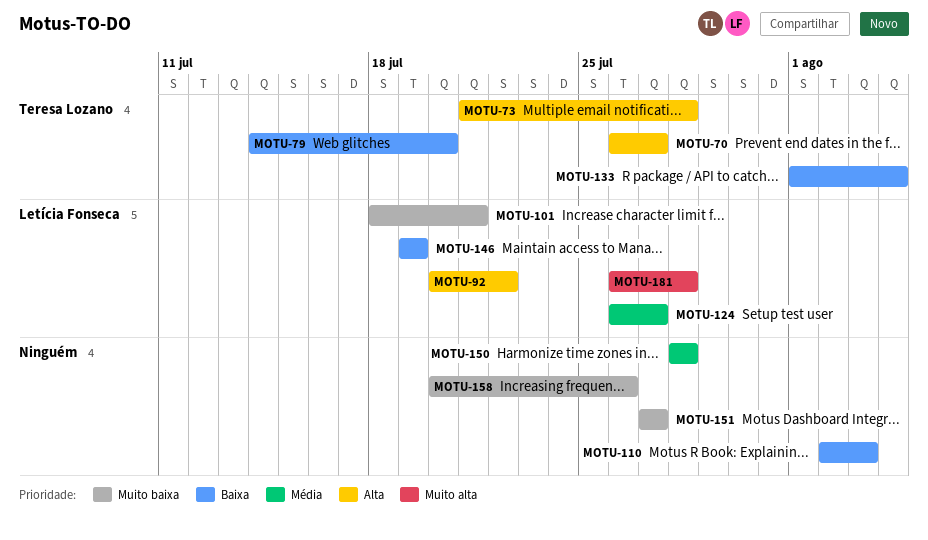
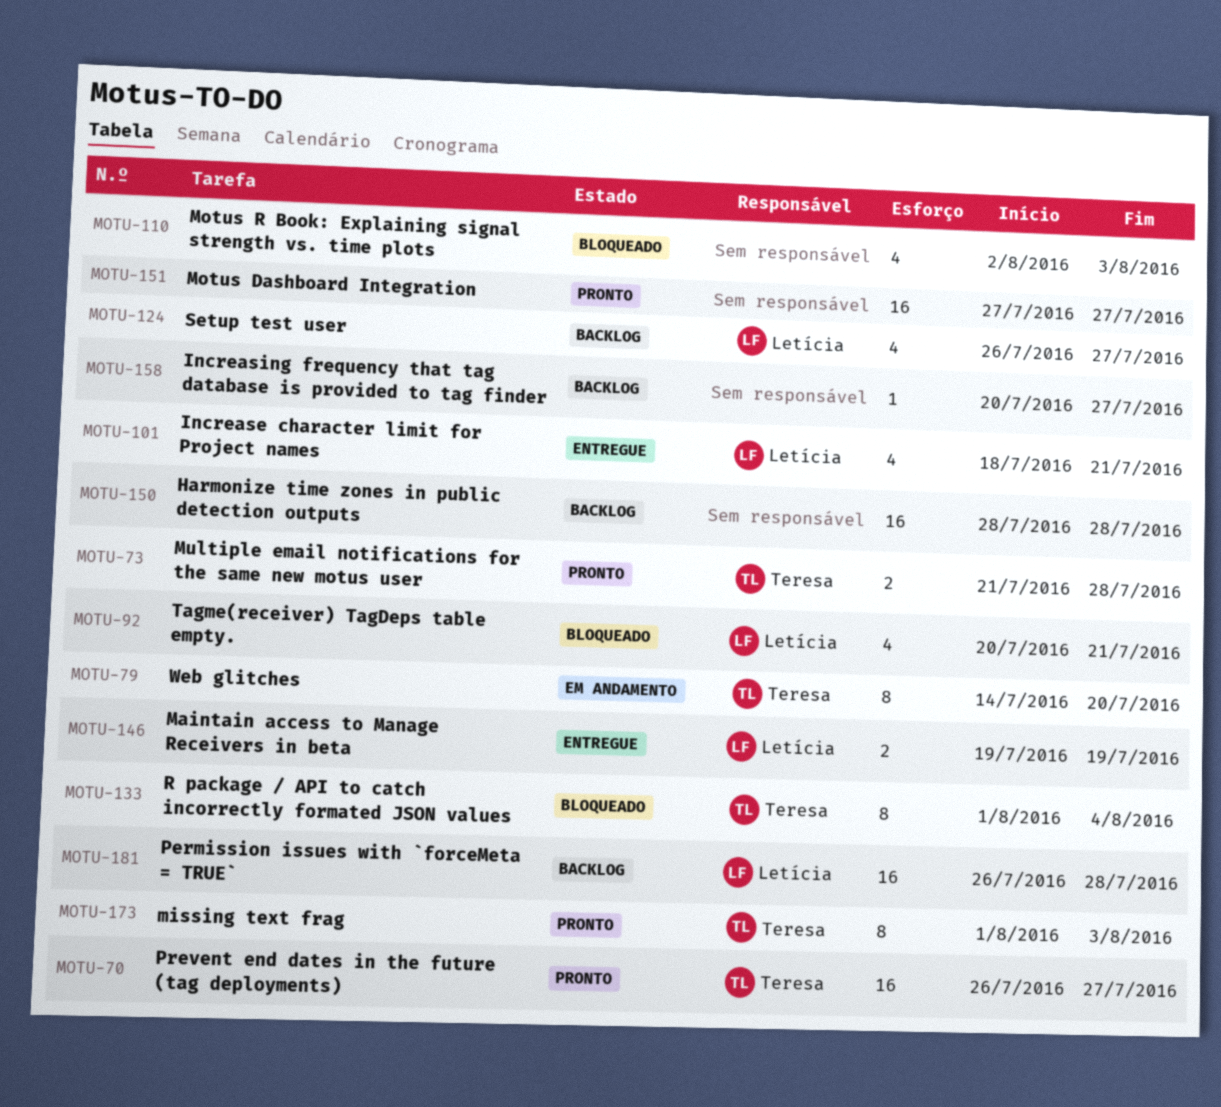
MOTU-92, due: Jul 22 -> Jul 21
MOTU-158, due: Jul 26 -> Jul 27
MOTU-173: none -> present

